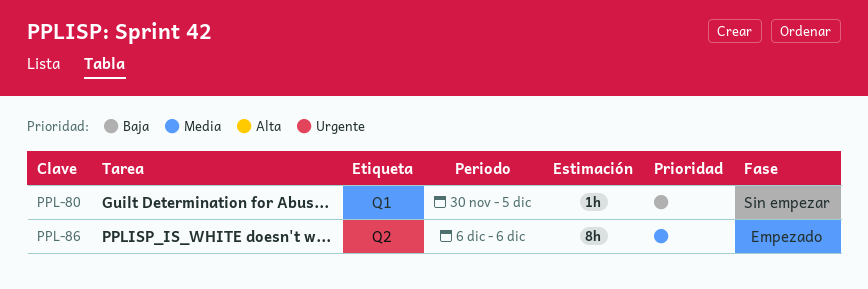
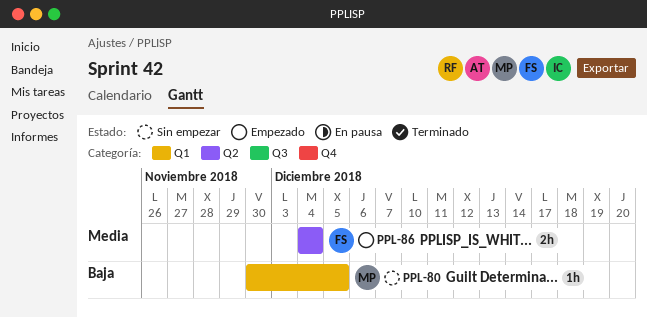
PPL-86, estimate: 8h -> 2h
PPL-86, start: Dec 6 -> Dec 4
PPL-86, due: Dec 6 -> Dec 4

